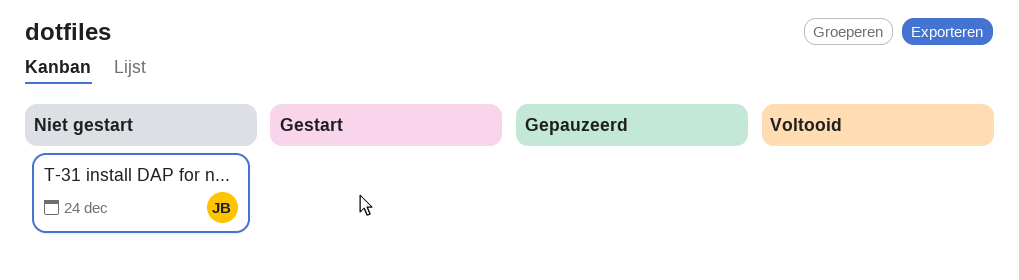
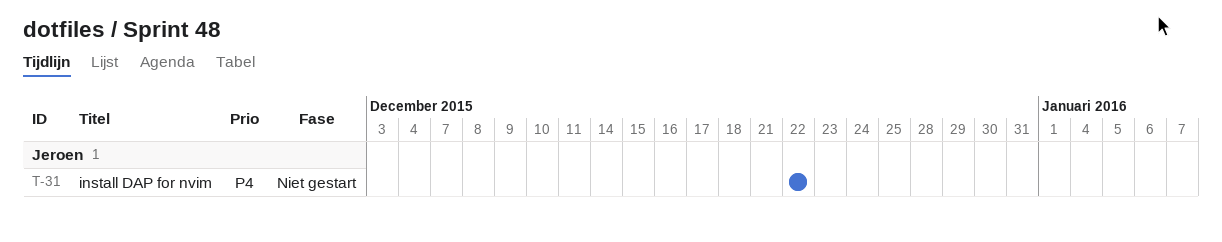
T-31, due: Dec 24 -> Dec 22

